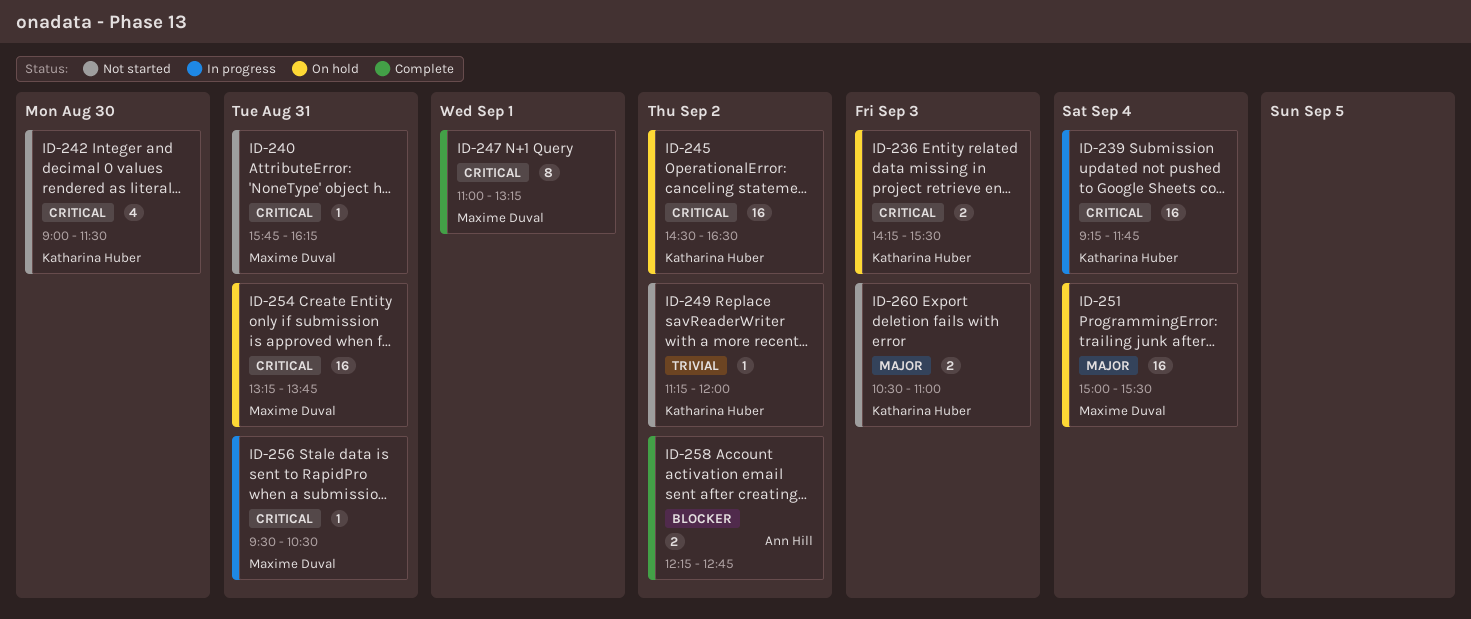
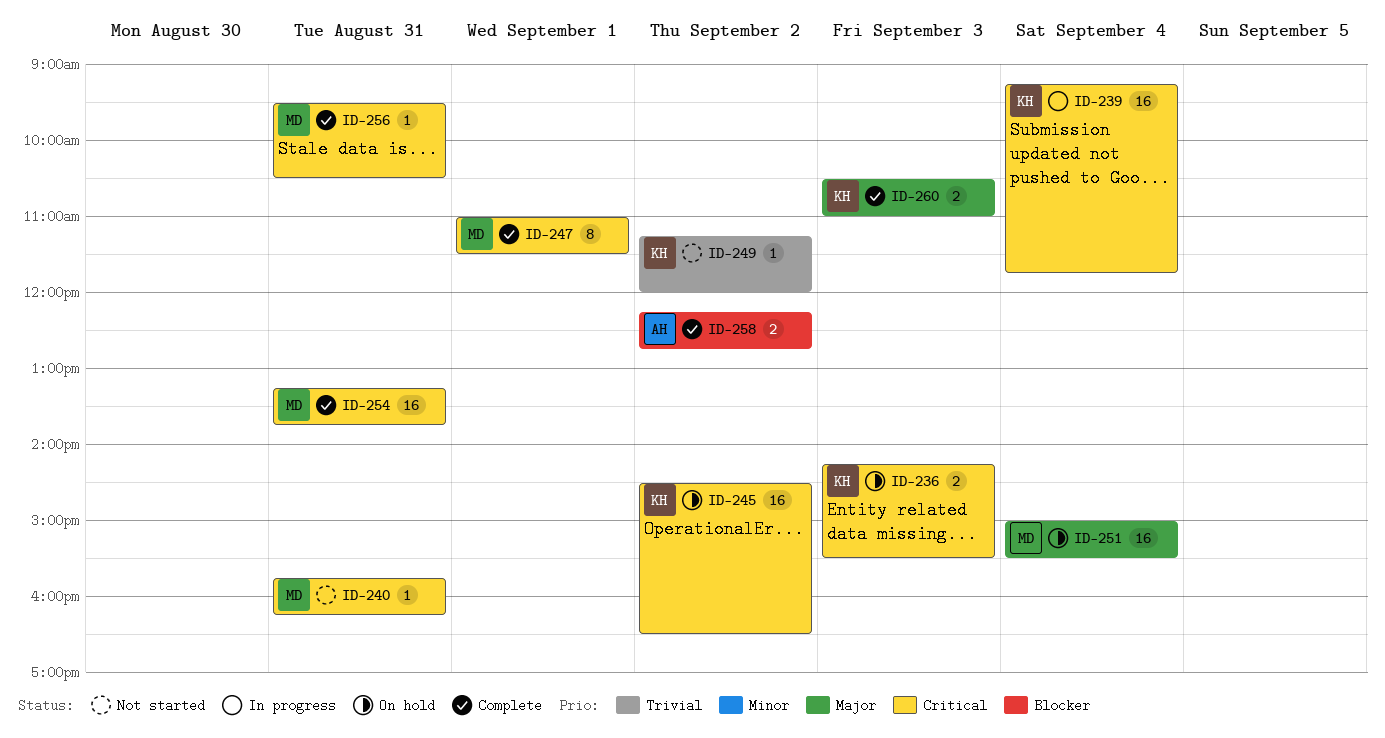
ID-242: present -> none
ID-247, ends: 13:15 -> 11:30
ID-254, status: On hold -> Complete
ID-256, status: In progress -> Complete
ID-260, status: Not started -> Complete

